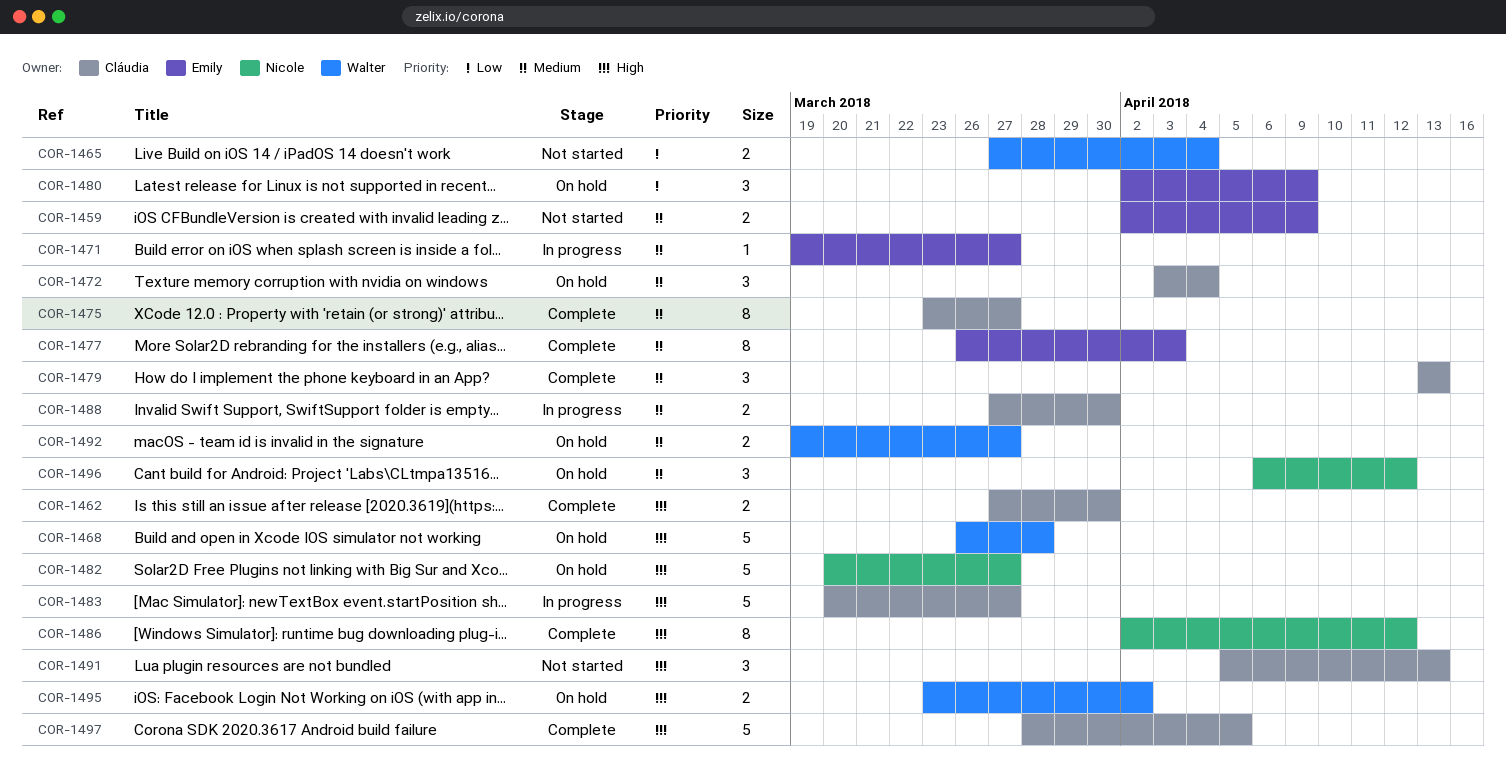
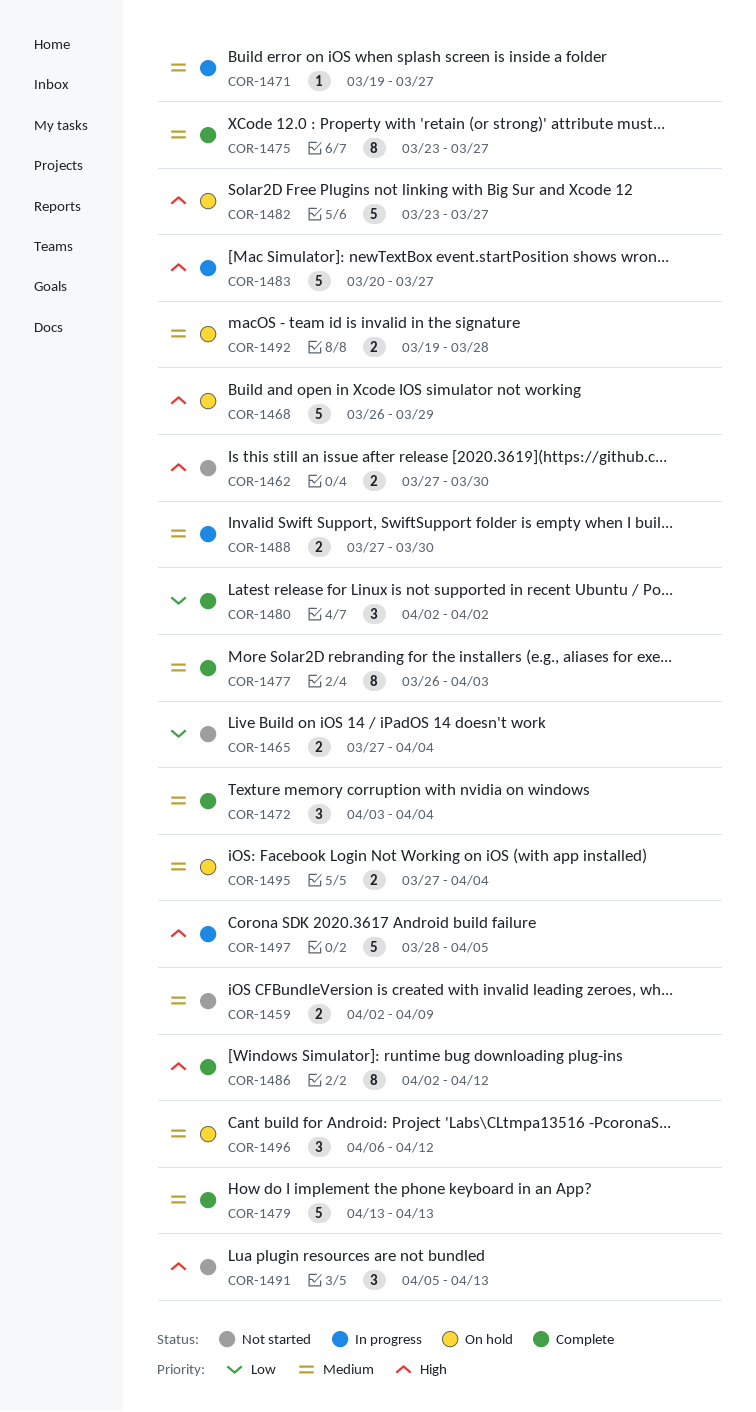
COR-1462, status: Complete -> Not started
COR-1468, due: Mar 28 -> Mar 29
COR-1472, status: On hold -> Complete
COR-1479, estimate: 3 -> 5
COR-1480, status: On hold -> Complete
COR-1480, due: Apr 9 -> Apr 2
COR-1482, start: Mar 20 -> Mar 23
COR-1492, due: Mar 27 -> Mar 28
COR-1495, priority: High -> Medium
COR-1495, start: Mar 23 -> Mar 27
COR-1495, due: Apr 2 -> Apr 4
COR-1497, status: Complete -> In progress

